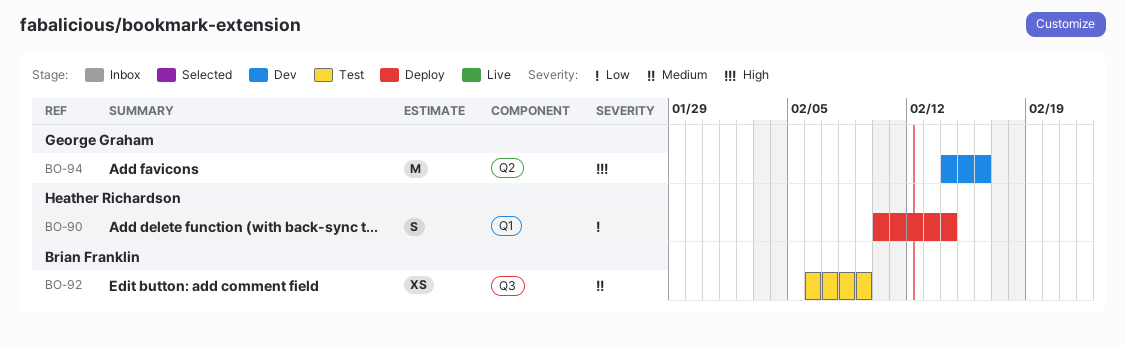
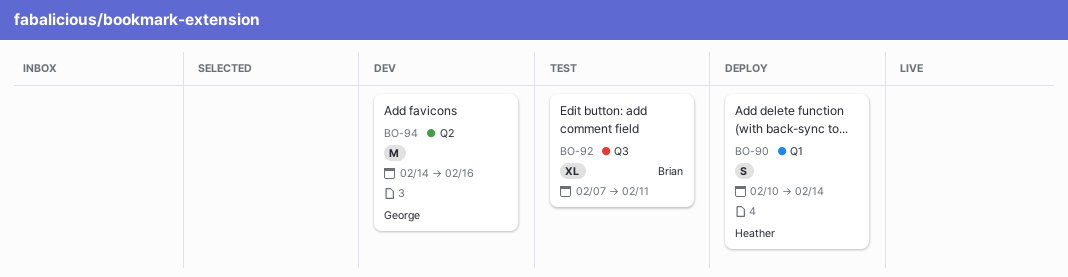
BO-92, estimate: XS -> XL
BO-92, start: Feb 6 -> Feb 7
BO-92, due: Feb 9 -> Feb 11

